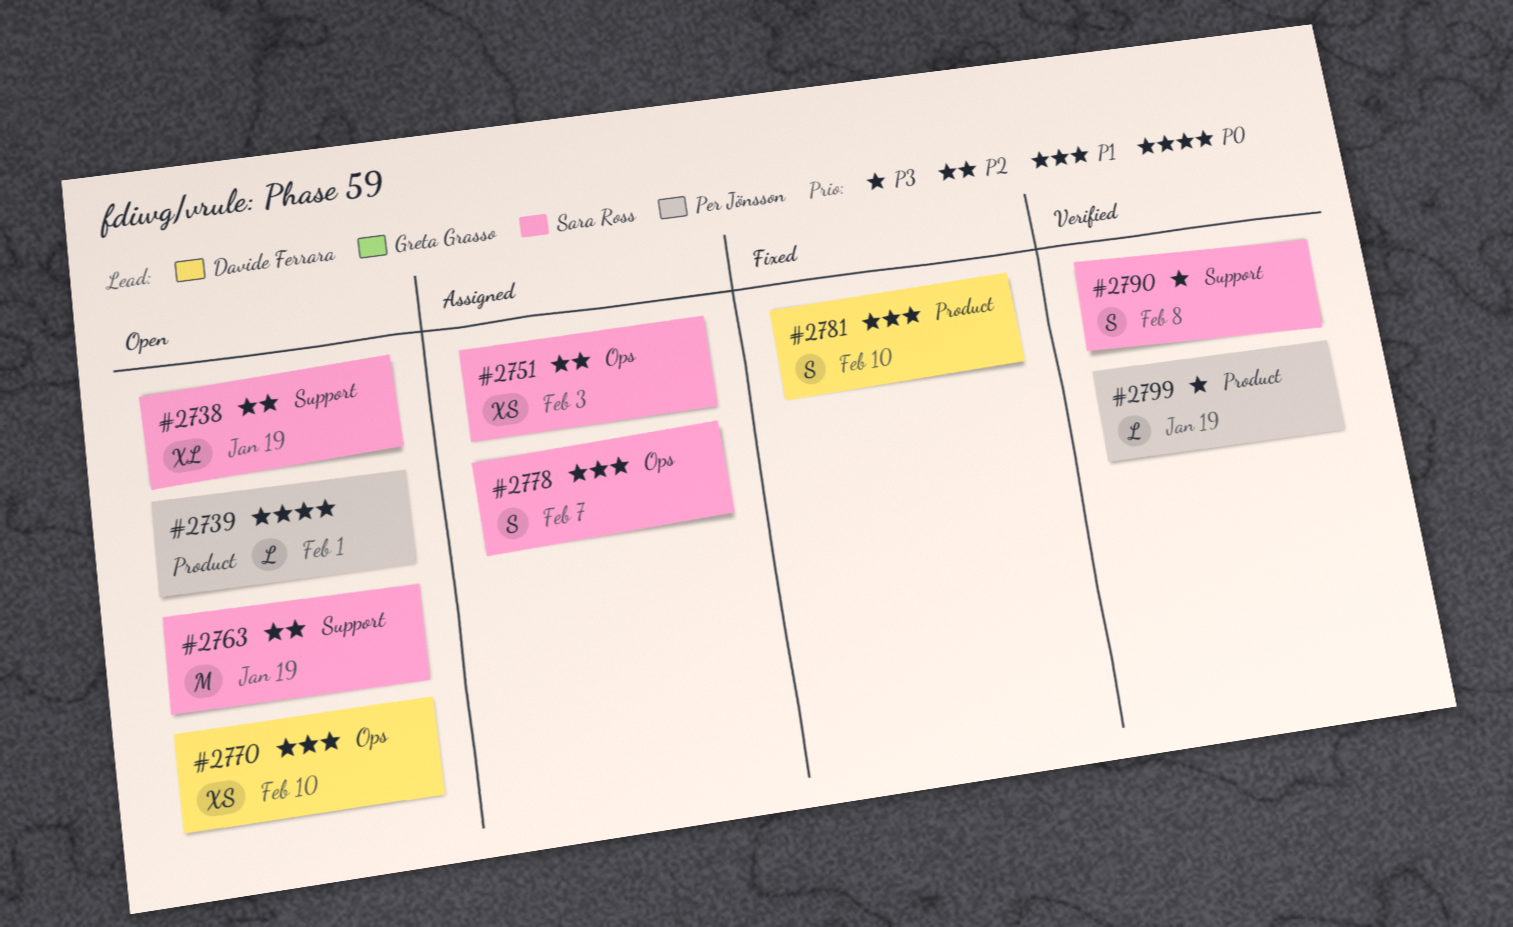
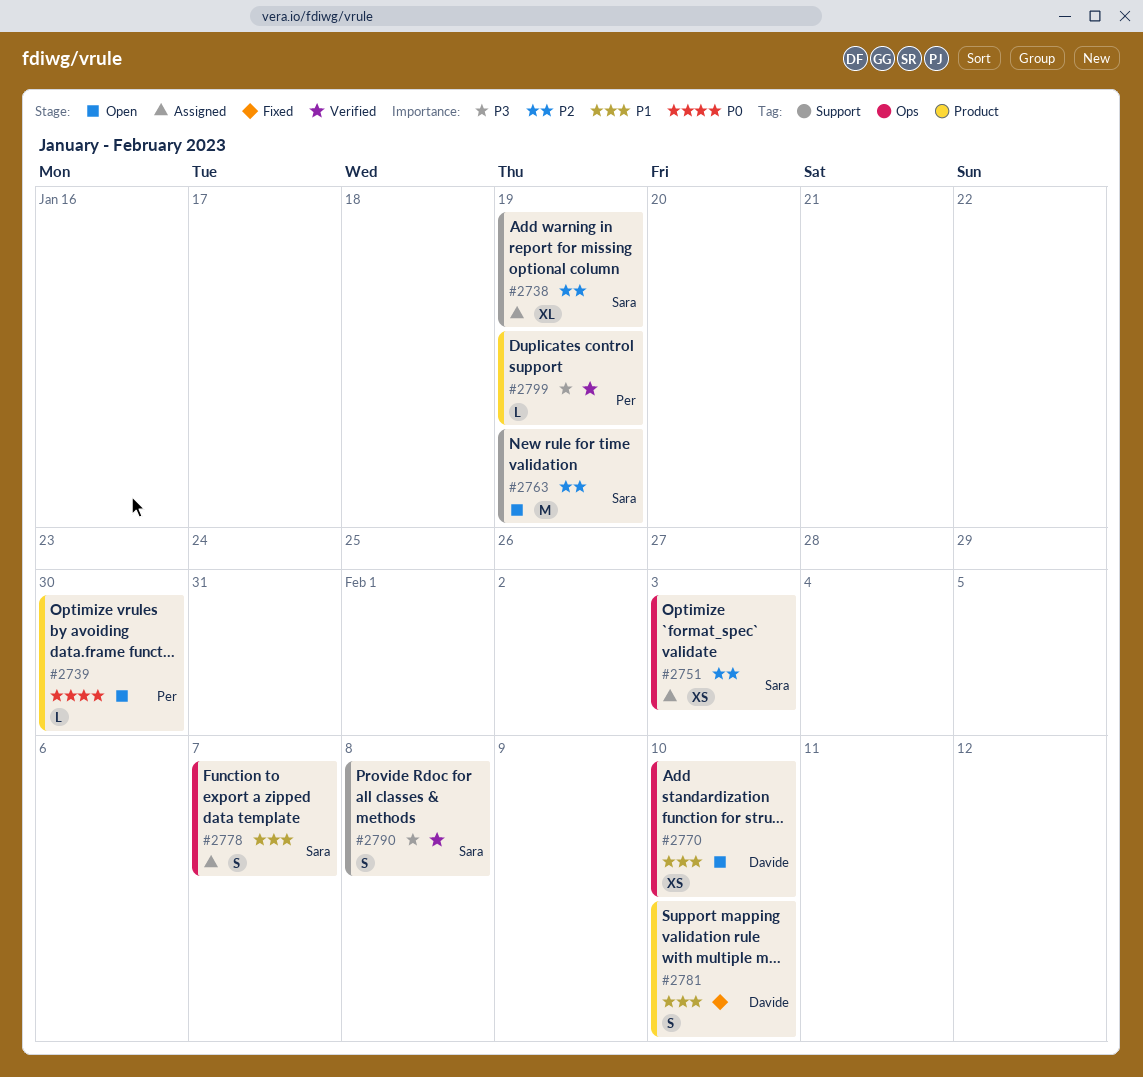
#2738, status: Open -> Assigned
#2739, due: Feb 1 -> Jan 30

